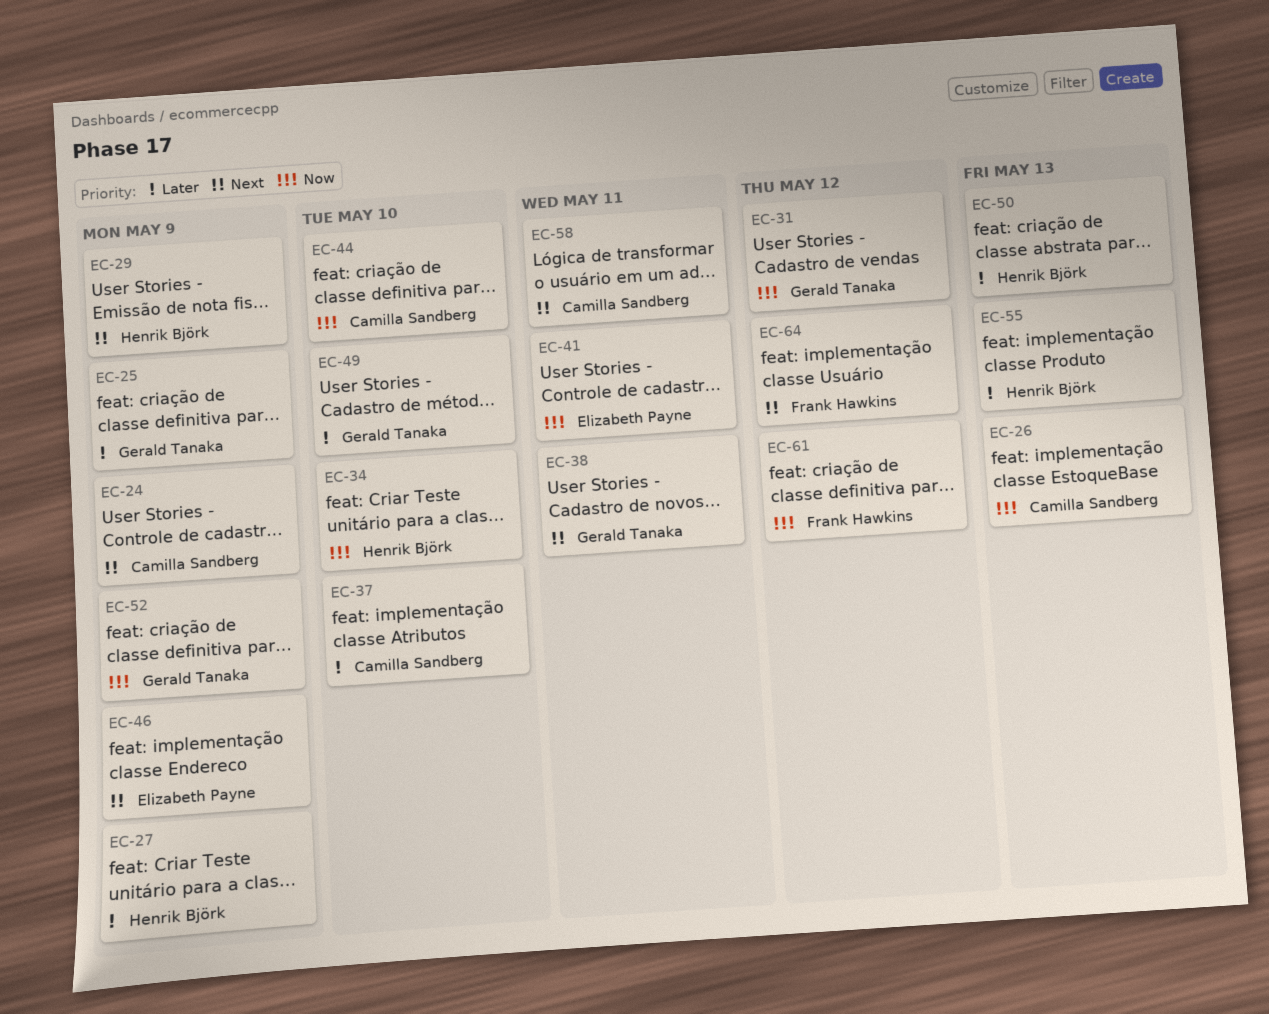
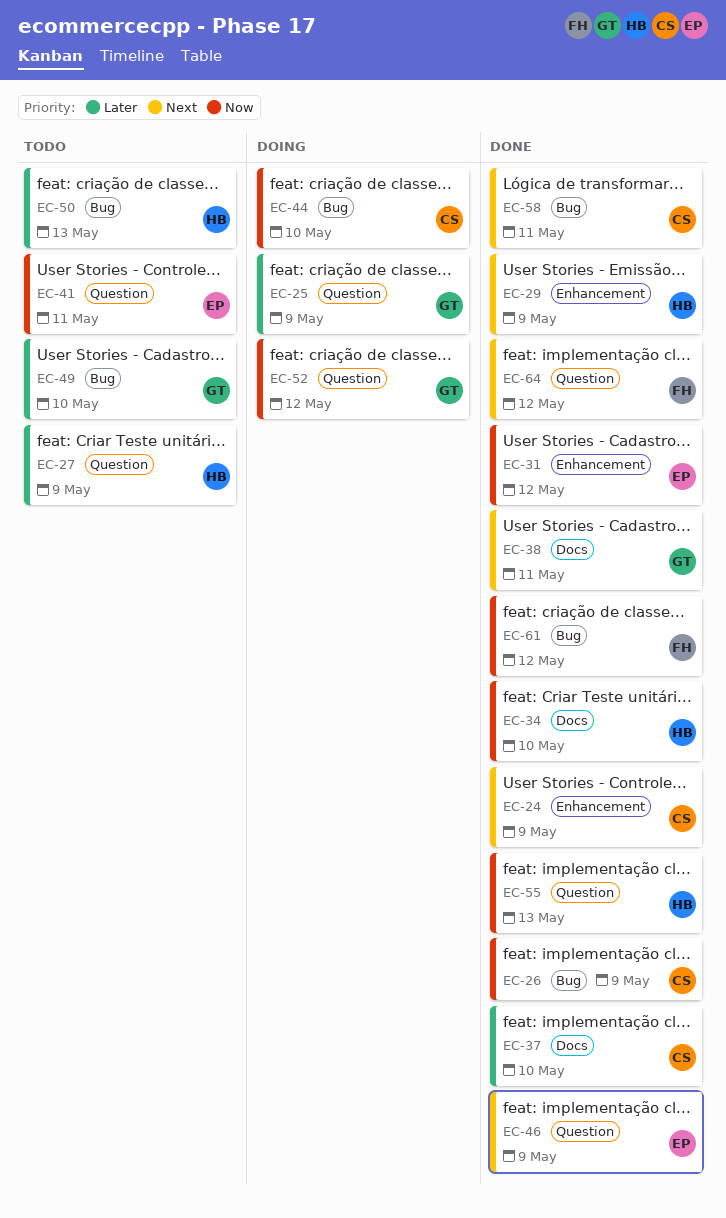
EC-26, due: May 13 -> May 9
EC-31, owner: Gerald Tanaka -> Elizabeth Payne
EC-52, due: May 9 -> May 12
EC-55, priority: Later -> Now

